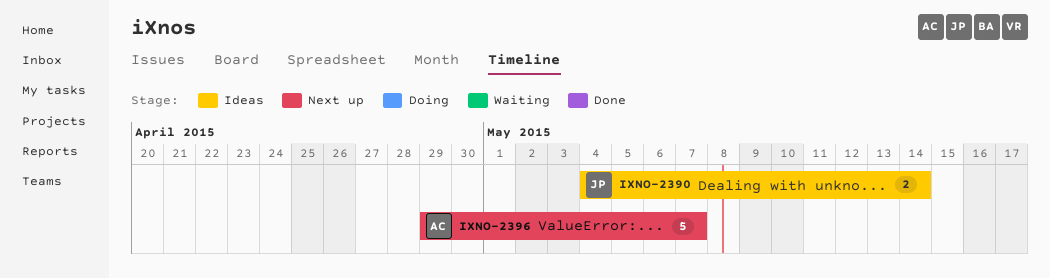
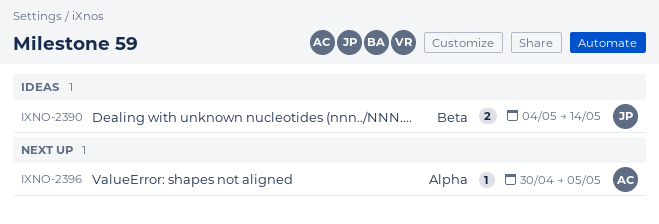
IXNO-2396, estimate: 5 -> 1
IXNO-2396, start: Apr 29 -> Apr 30
IXNO-2396, due: May 7 -> May 5

